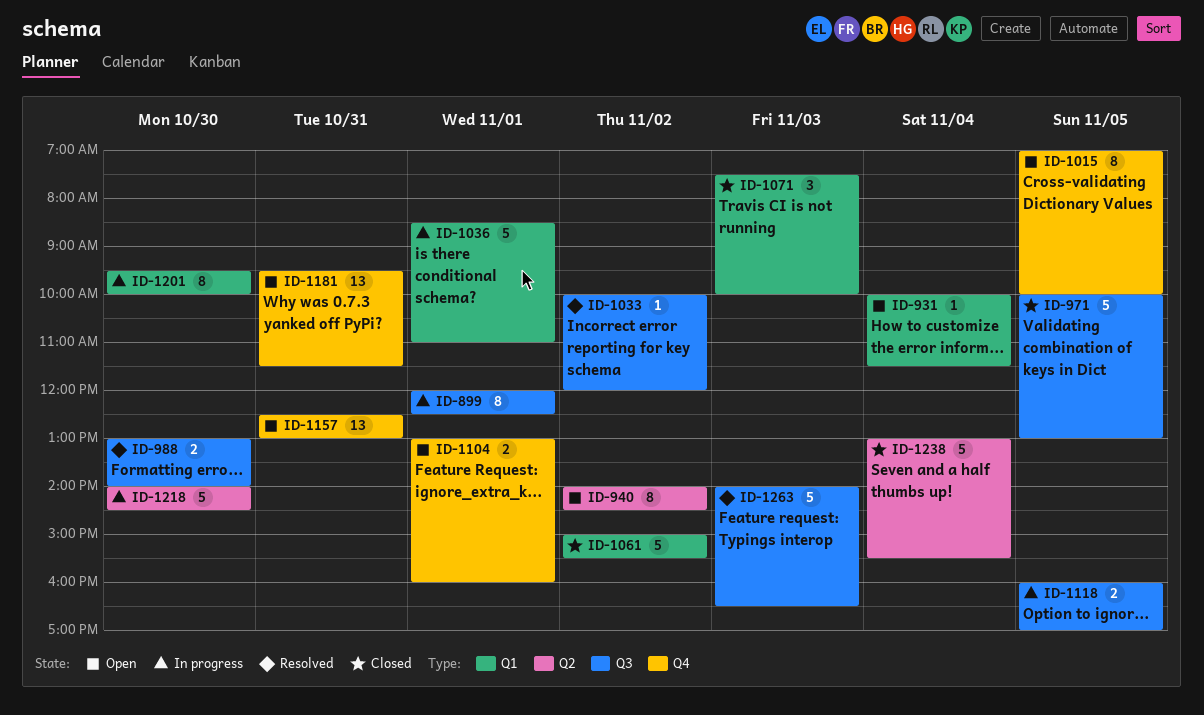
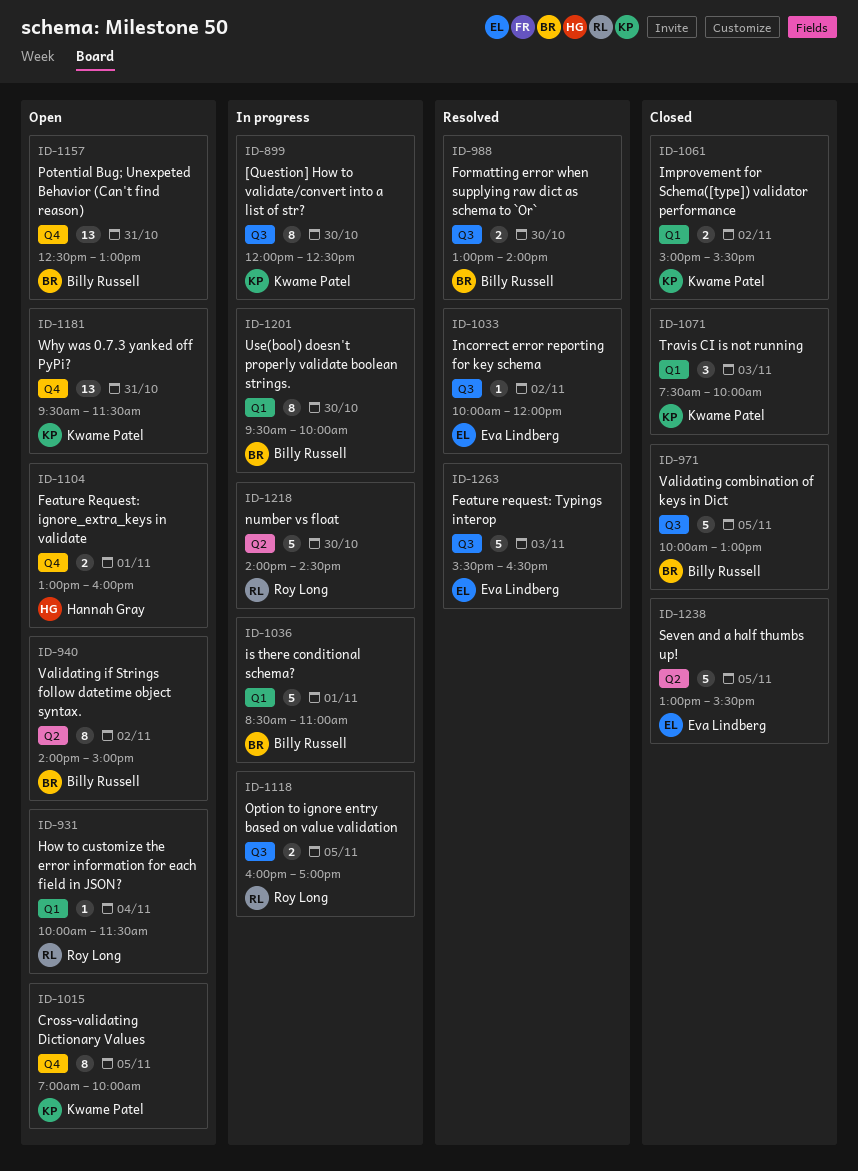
ID-899, day: Nov 1 -> Oct 30
ID-940, ends: 14:30 -> 15:00
ID-1061, estimate: 5 -> 2
ID-1238, day: Nov 4 -> Nov 5
ID-1263, begins: 14:00 -> 15:30

